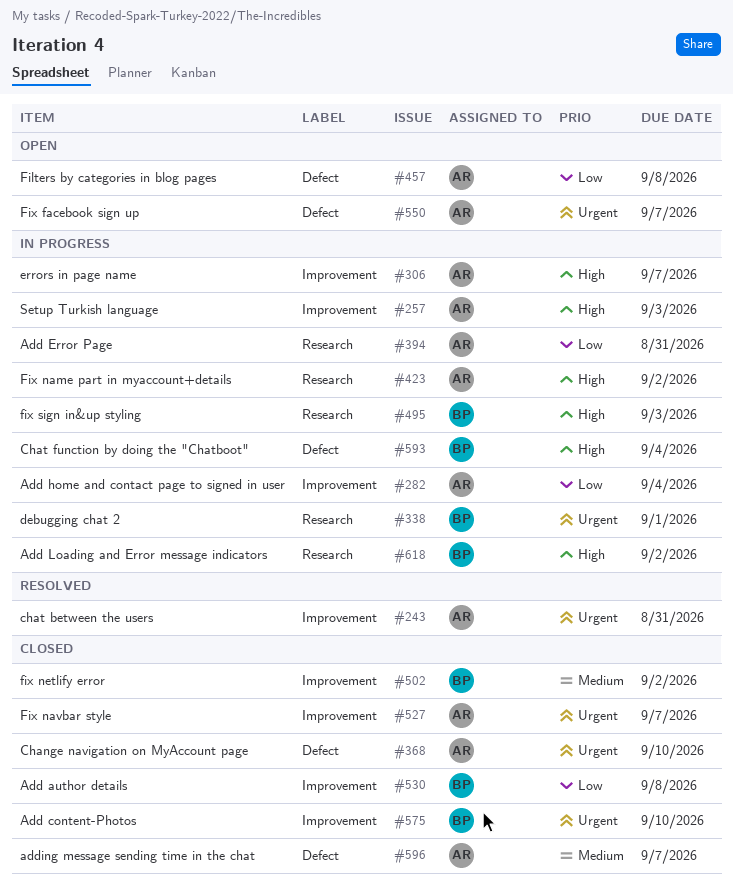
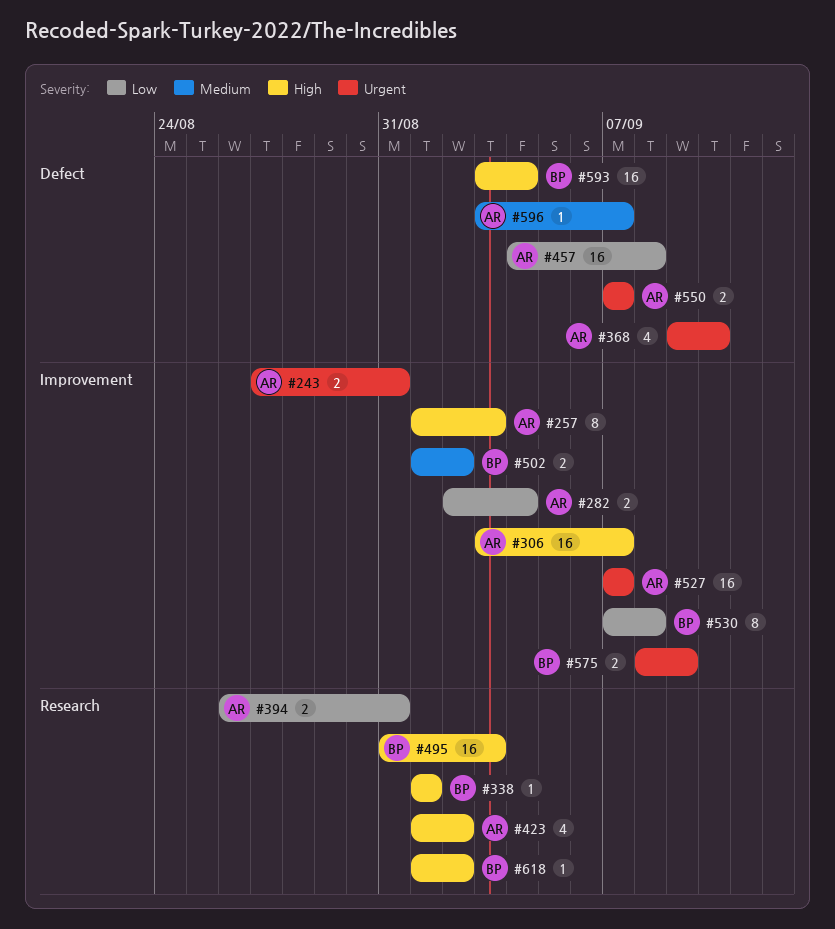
#338, priority: Urgent -> High
#575, due: Sep 10 -> Sep 9

